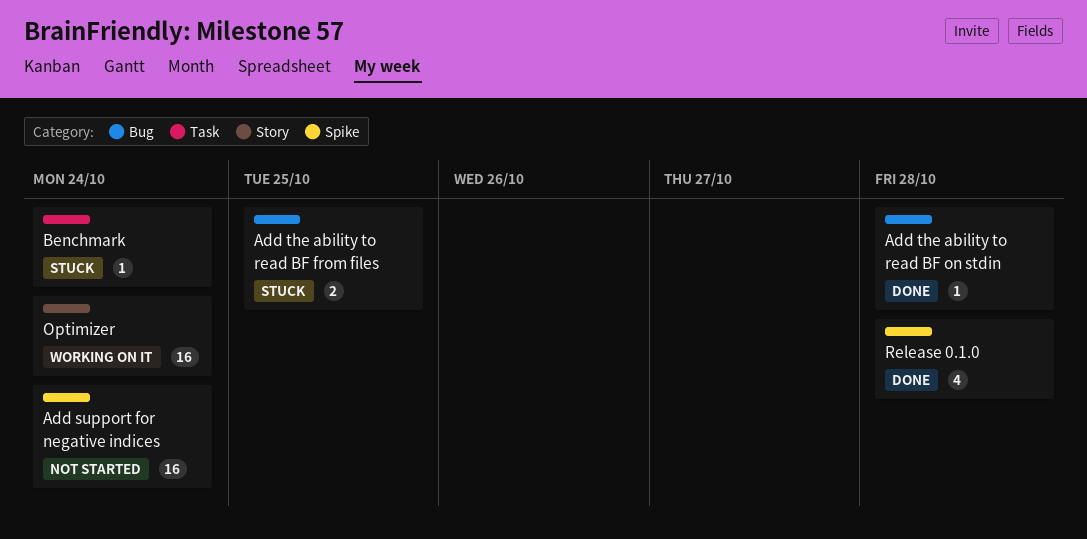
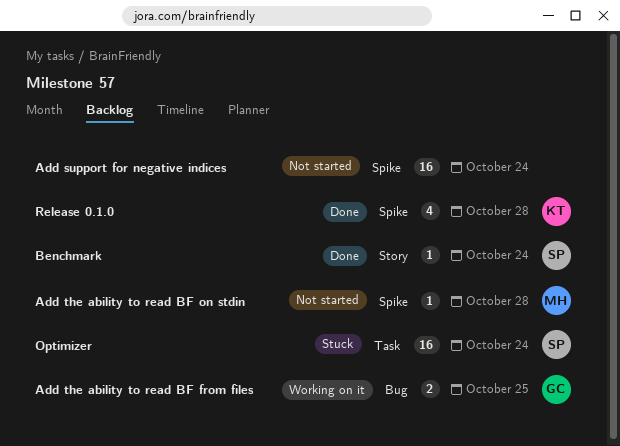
Add the ability to read BF from files, status: Stuck -> Working on it
Add the ability to read BF on stdin, status: Done -> Not started
Add the ability to read BF on stdin, label: Bug -> Spike
Benchmark, status: Stuck -> Done
Benchmark, label: Task -> Story
Optimizer, status: Working on it -> Stuck
Optimizer, label: Story -> Task

